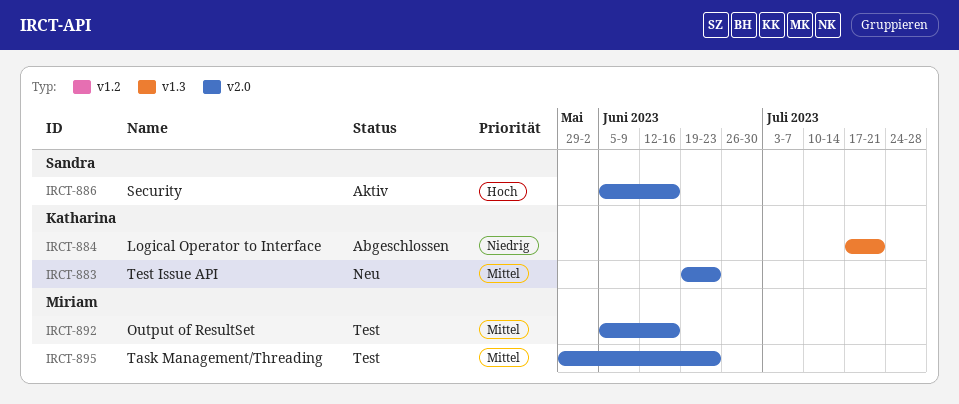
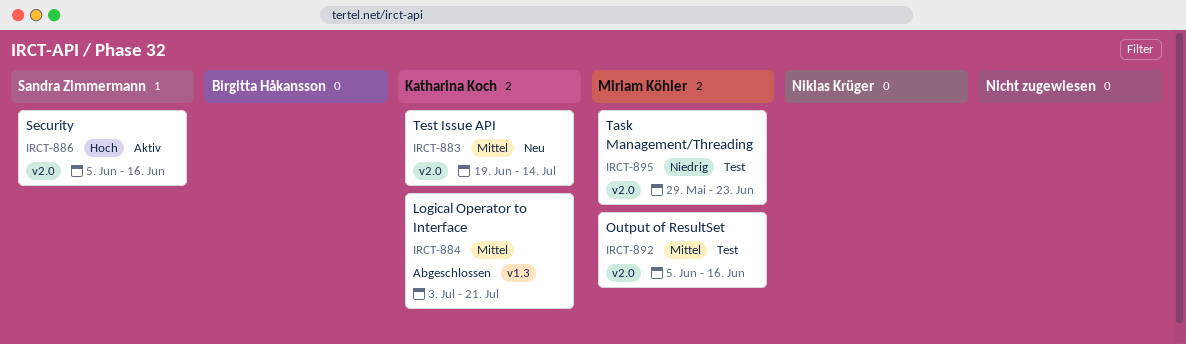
IRCT-883, due: Jun 23 -> Jul 14
IRCT-884, priority: Niedrig -> Mittel
IRCT-884, start: Jul 17 -> Jul 3
IRCT-895, priority: Mittel -> Niedrig

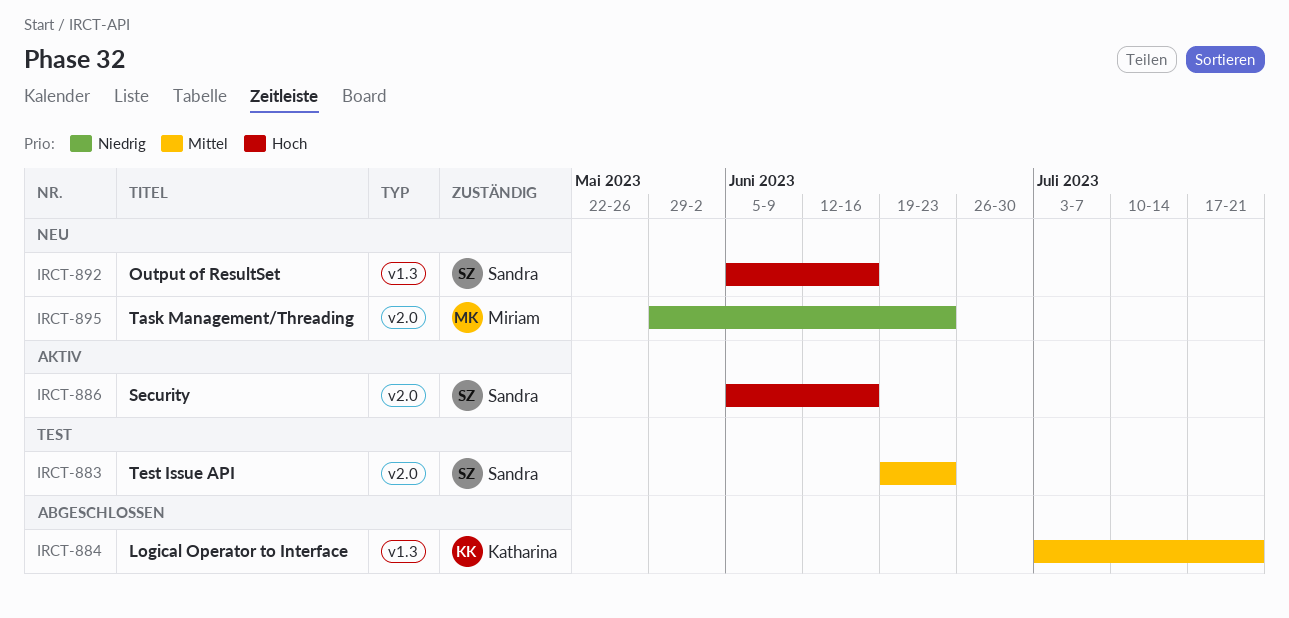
IRCT-883, status: Neu -> Test
IRCT-883, owner: Katharina Koch -> Sandra Zimmermann
IRCT-883, due: Jul 14 -> Jun 23
IRCT-892, status: Test -> Neu
IRCT-892, owner: Miriam Köhler -> Sandra Zimmermann
IRCT-892, priority: Mittel -> Hoch
IRCT-892, label: v2.0 -> v1.3
IRCT-895, status: Test -> Neu

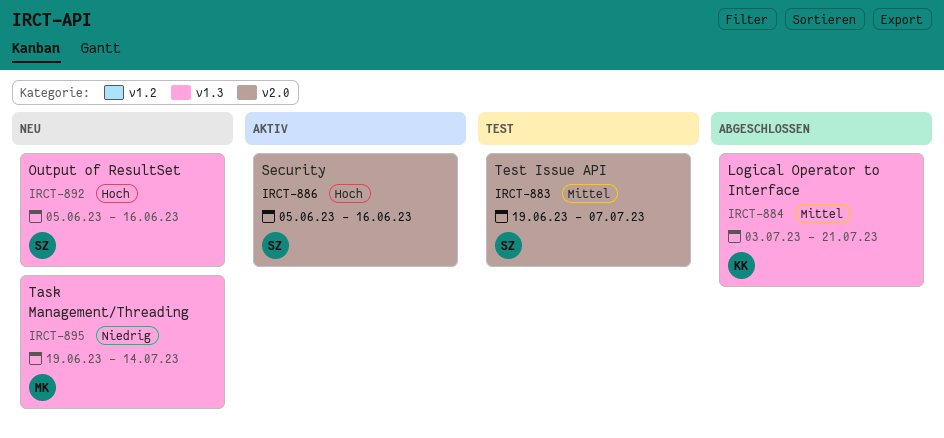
IRCT-883, due: Jun 23 -> Jul 7
IRCT-895, label: v2.0 -> v1.3
IRCT-895, start: May 29 -> Jun 19
IRCT-895, due: Jun 23 -> Jul 14

